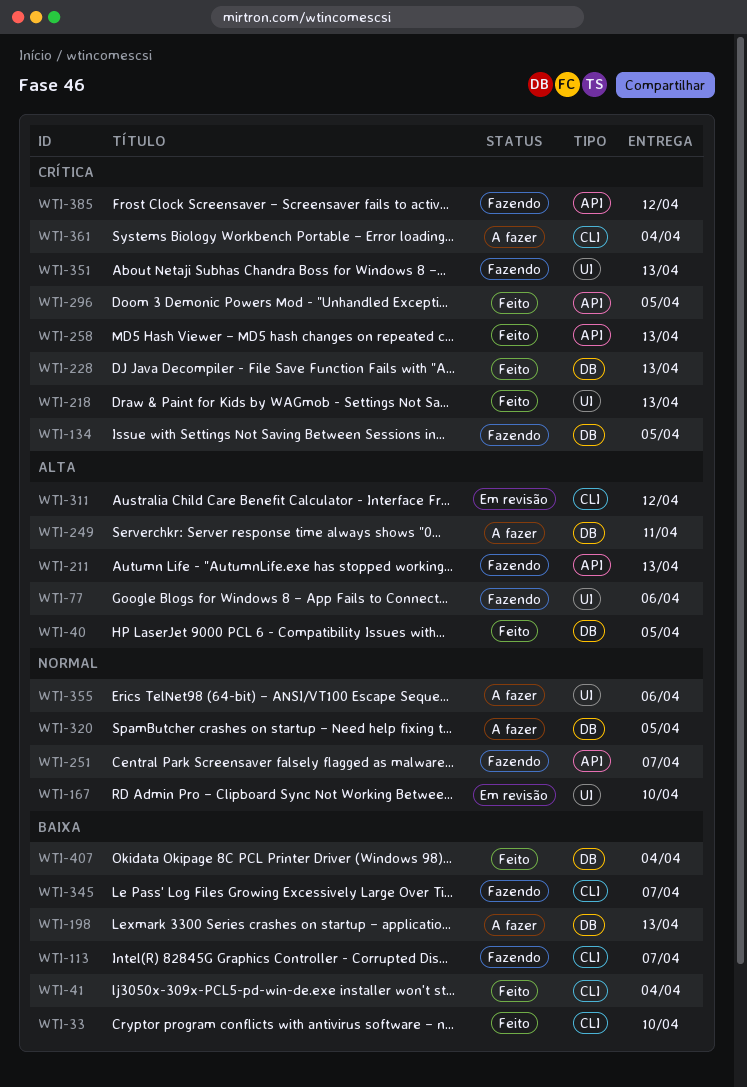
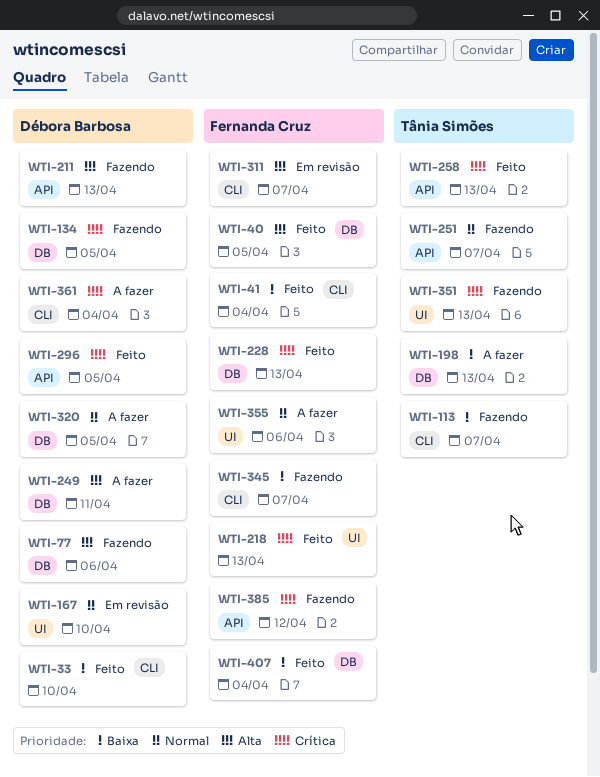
WTI-77, label: UI -> DB
WTI-311, due: Apr 12 -> Apr 7

